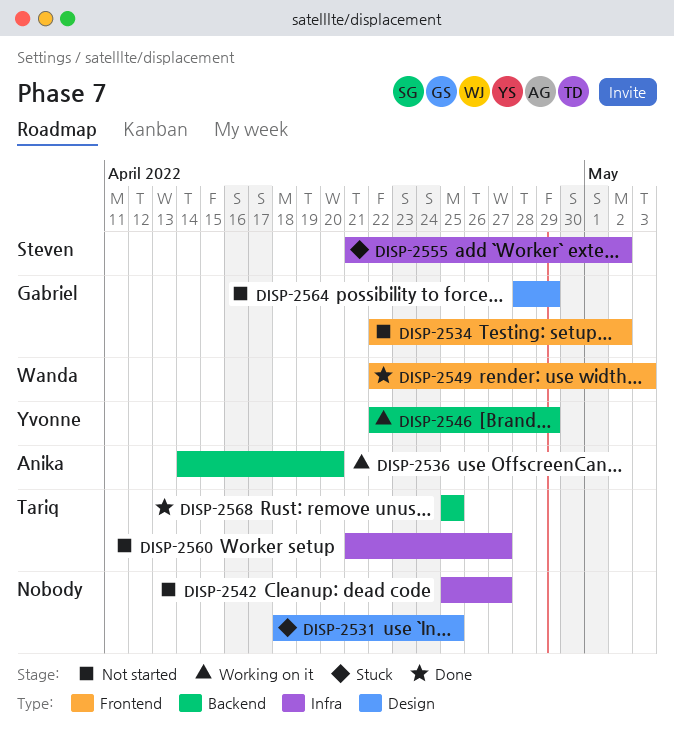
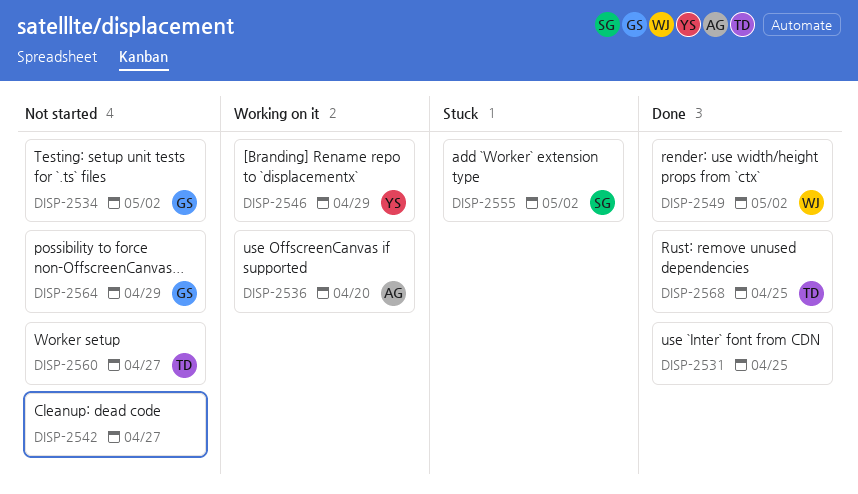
DISP-2531, status: Stuck -> Done
DISP-2549, due: May 3 -> May 2

